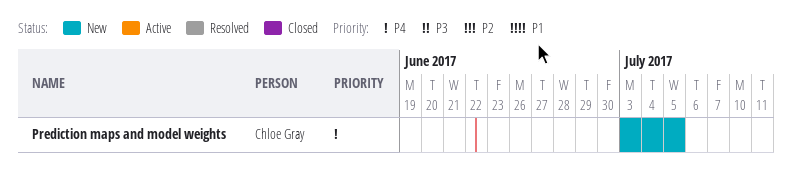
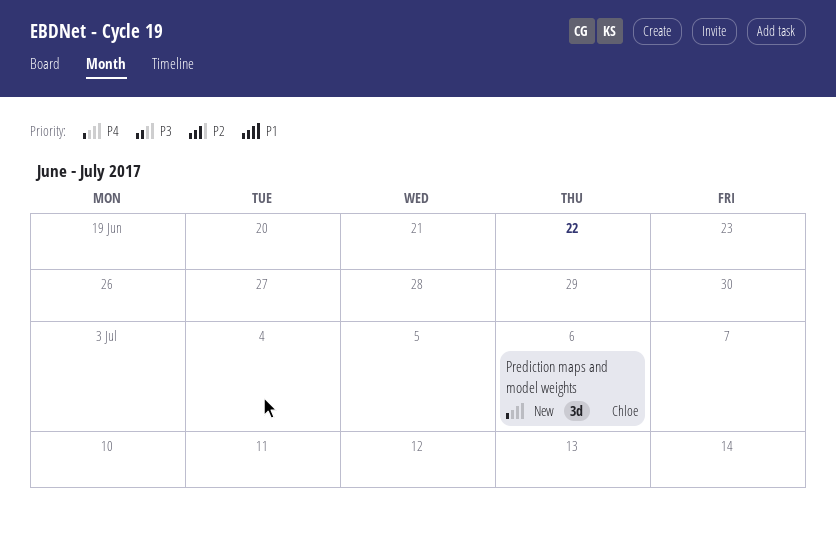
Prediction maps and model weights, due: Jul 5 -> Jul 6

